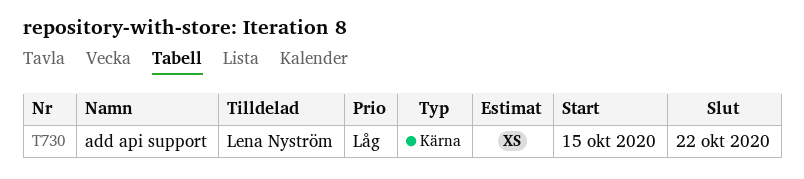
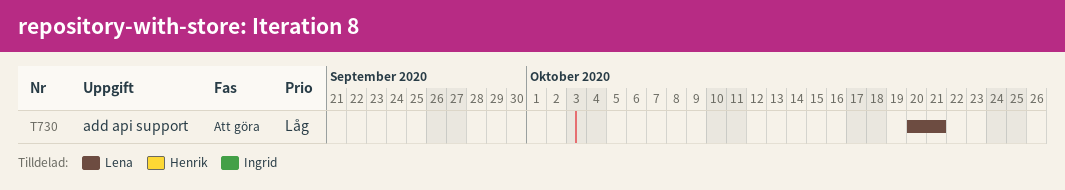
T730, start: Oct 15 -> Oct 20
T730, due: Oct 22 -> Oct 21

